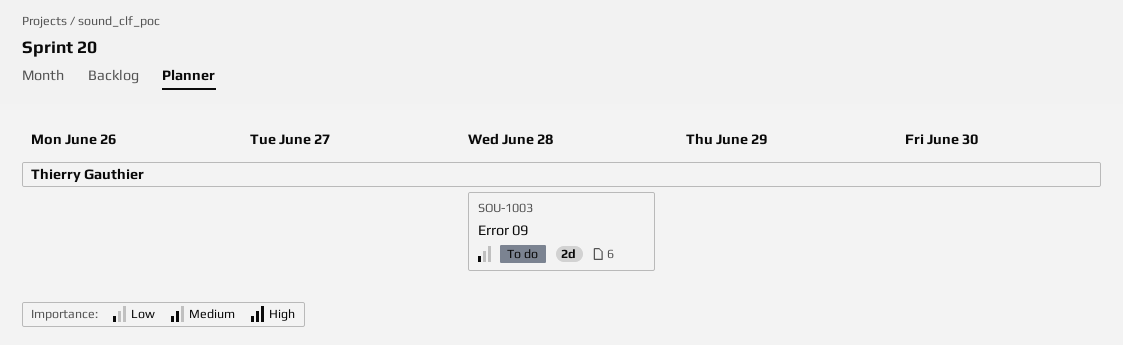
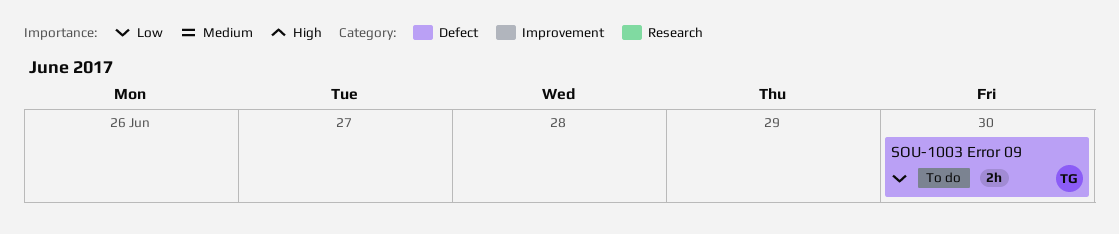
SOU-1003, estimate: 2d -> 2h
SOU-1003, due: Jun 28 -> Jun 30

